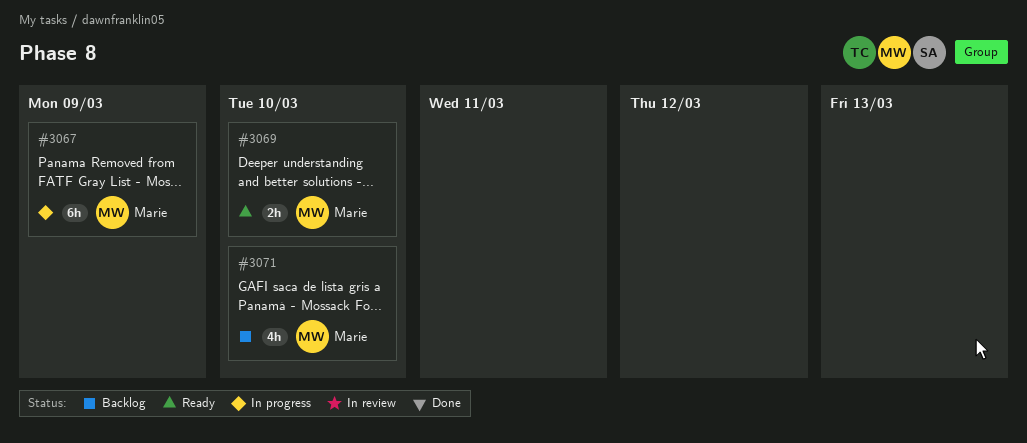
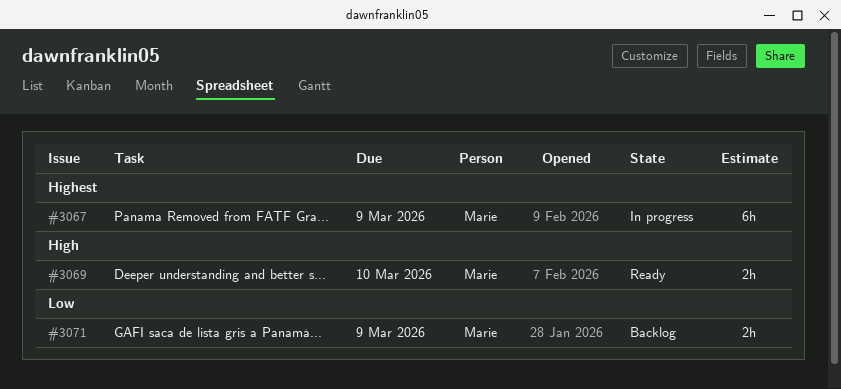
#3071, estimate: 4h -> 2h
#3071, due: Mar 10 -> Mar 9

